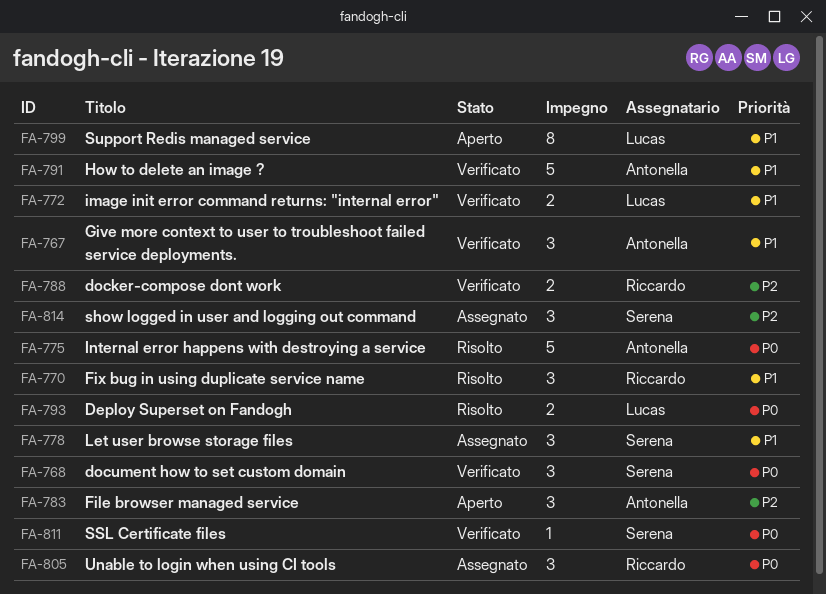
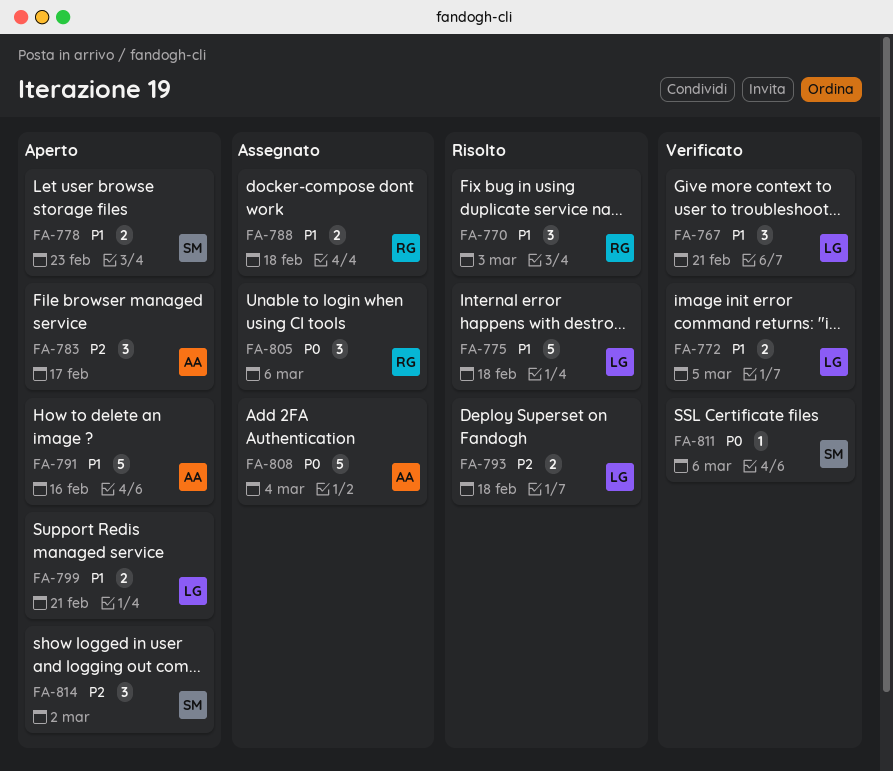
FA-767, owner: Antonella -> Lucas
FA-768: present -> none
FA-775, owner: Antonella -> Lucas
FA-775, priority: P0 -> P1
FA-778, status: Assegnato -> Aperto
FA-778, estimate: 3 -> 2
FA-788, status: Verificato -> Assegnato
FA-788, priority: P2 -> P1
FA-791, status: Verificato -> Aperto
FA-793, priority: P0 -> P2
FA-799, estimate: 8 -> 2
FA-808: none -> present
FA-814, status: Assegnato -> Aperto

